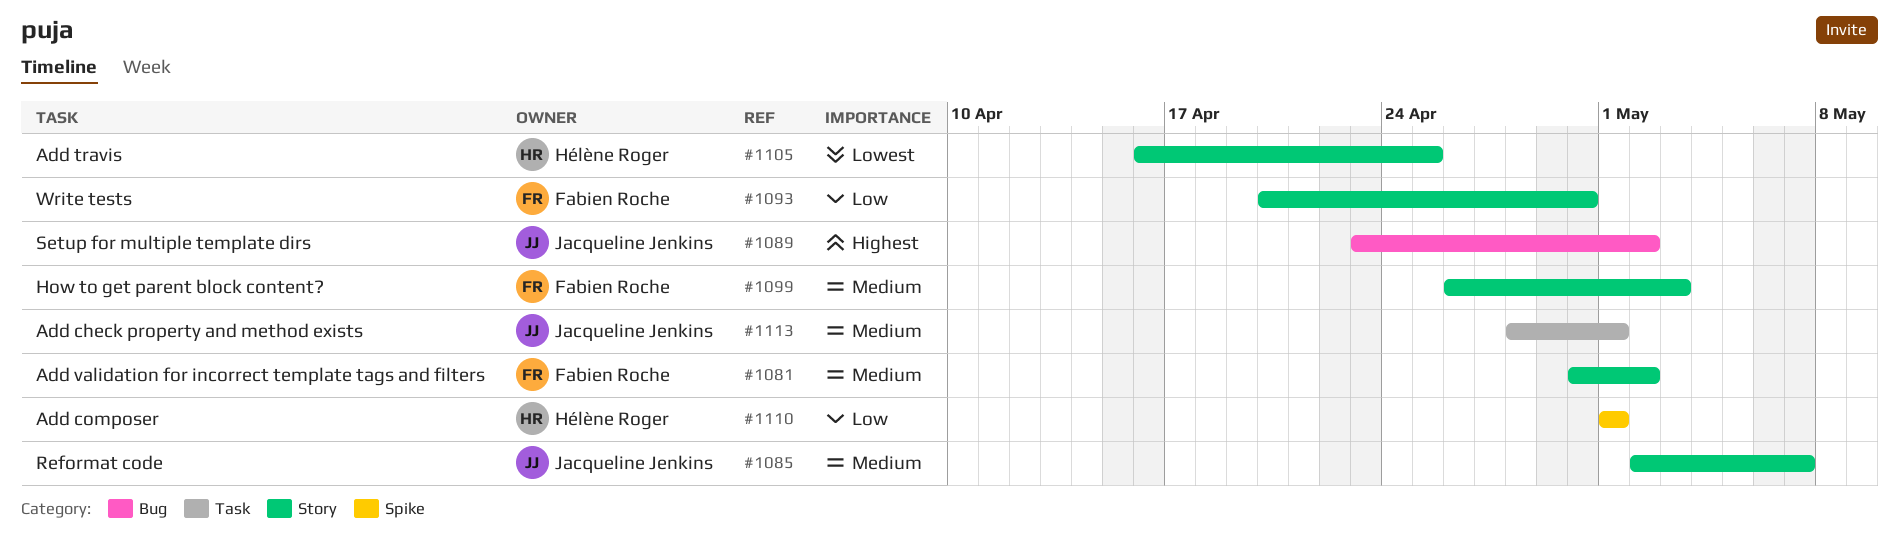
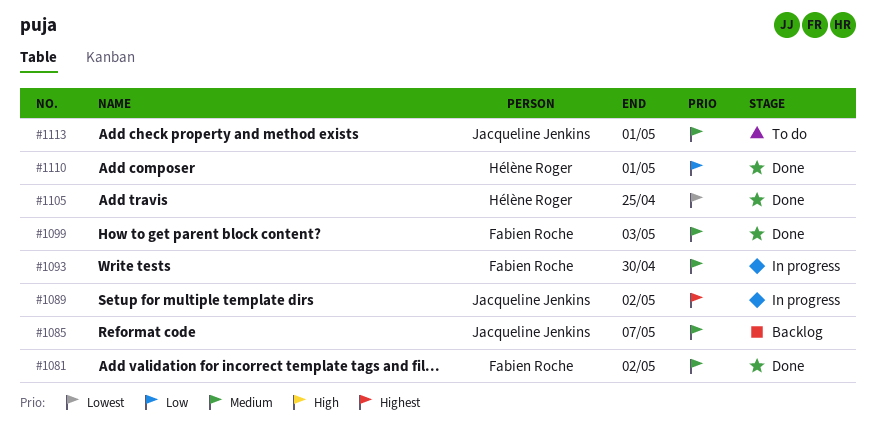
#1093, priority: Low -> Medium

